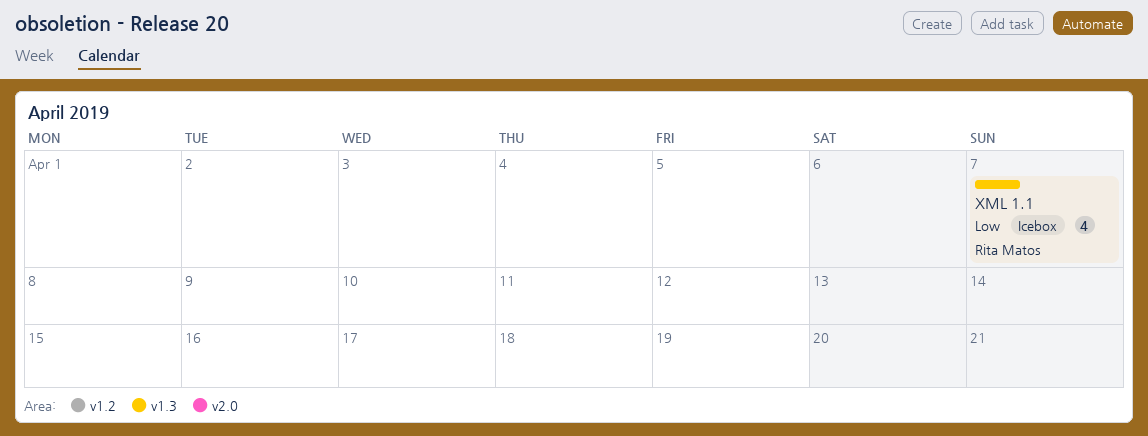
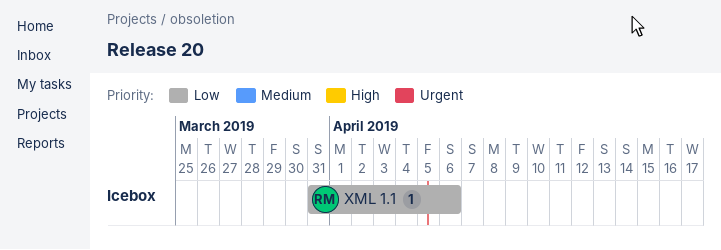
XML 1.1, estimate: 4 -> 1
XML 1.1, due: Apr 7 -> Apr 6

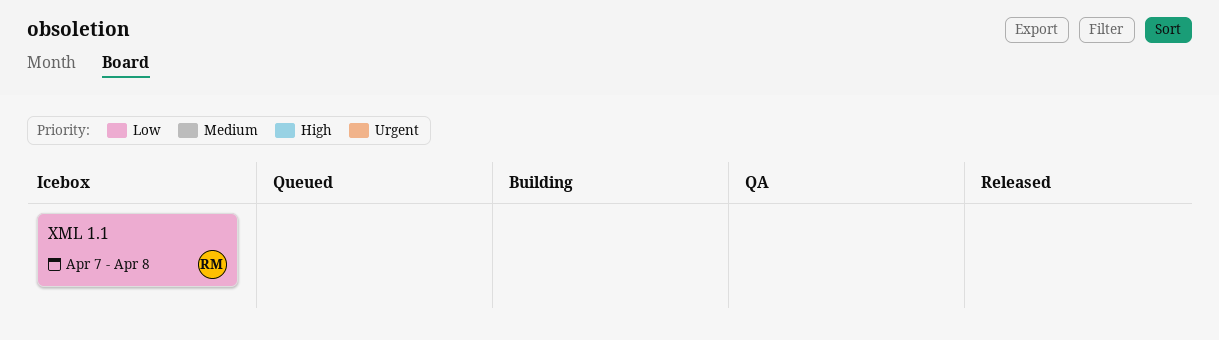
XML 1.1, start: Mar 31 -> Apr 7
XML 1.1, due: Apr 6 -> Apr 8

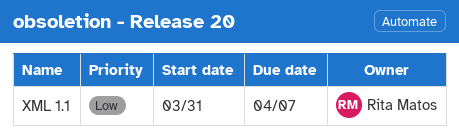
XML 1.1, start: Apr 7 -> Mar 31
XML 1.1, due: Apr 8 -> Apr 7

